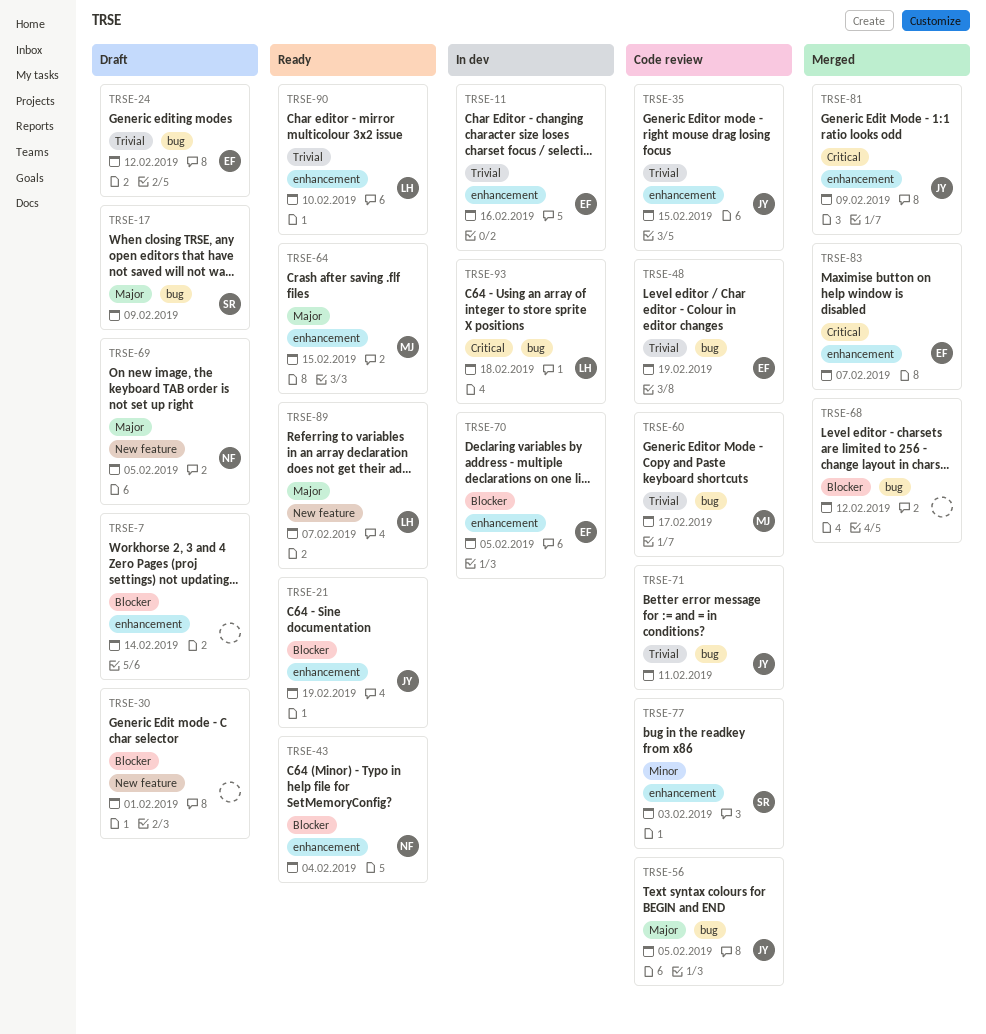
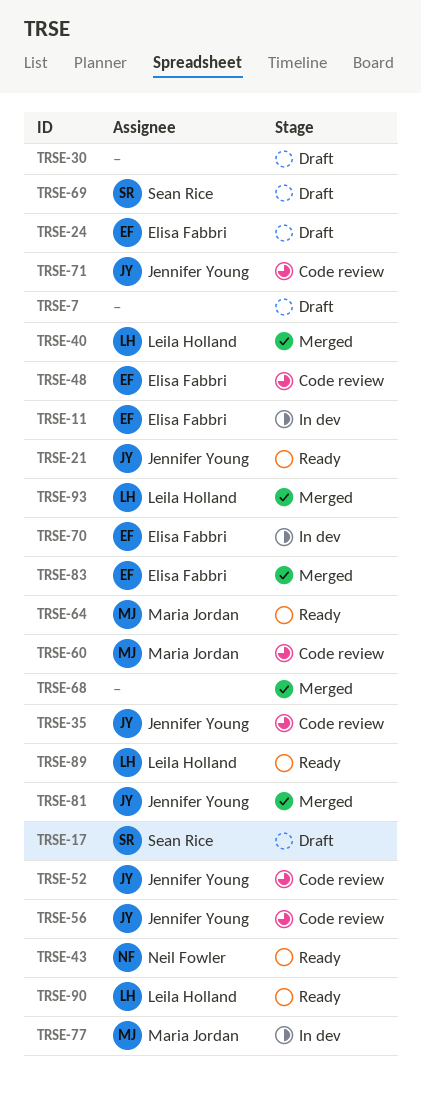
TRSE-40: none -> present
TRSE-52: none -> present
TRSE-69, owner: Neil Fowler -> Sean Rice
TRSE-77, status: Code review -> In dev
TRSE-77, owner: Sean Rice -> Maria Jordan
TRSE-93, status: In dev -> Merged

